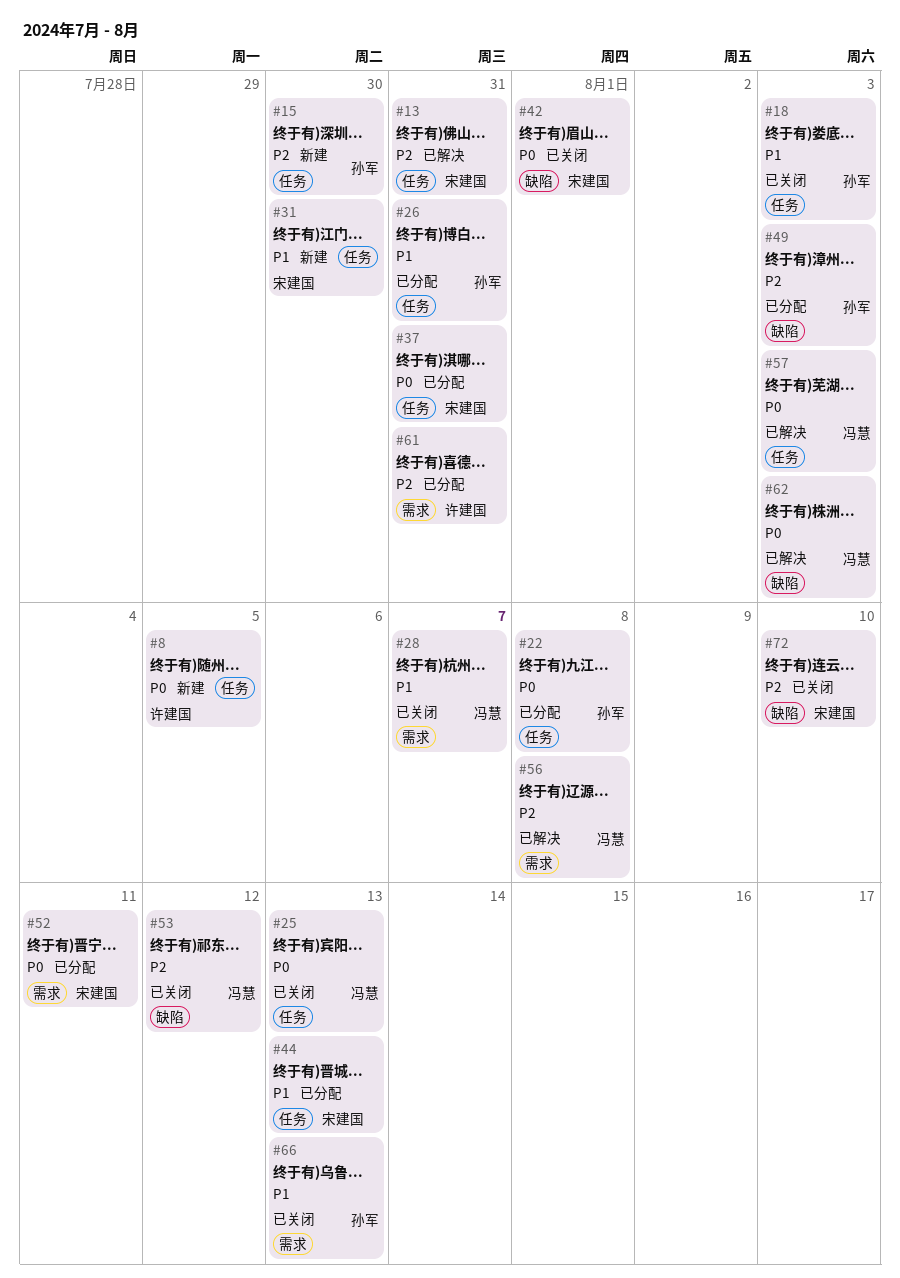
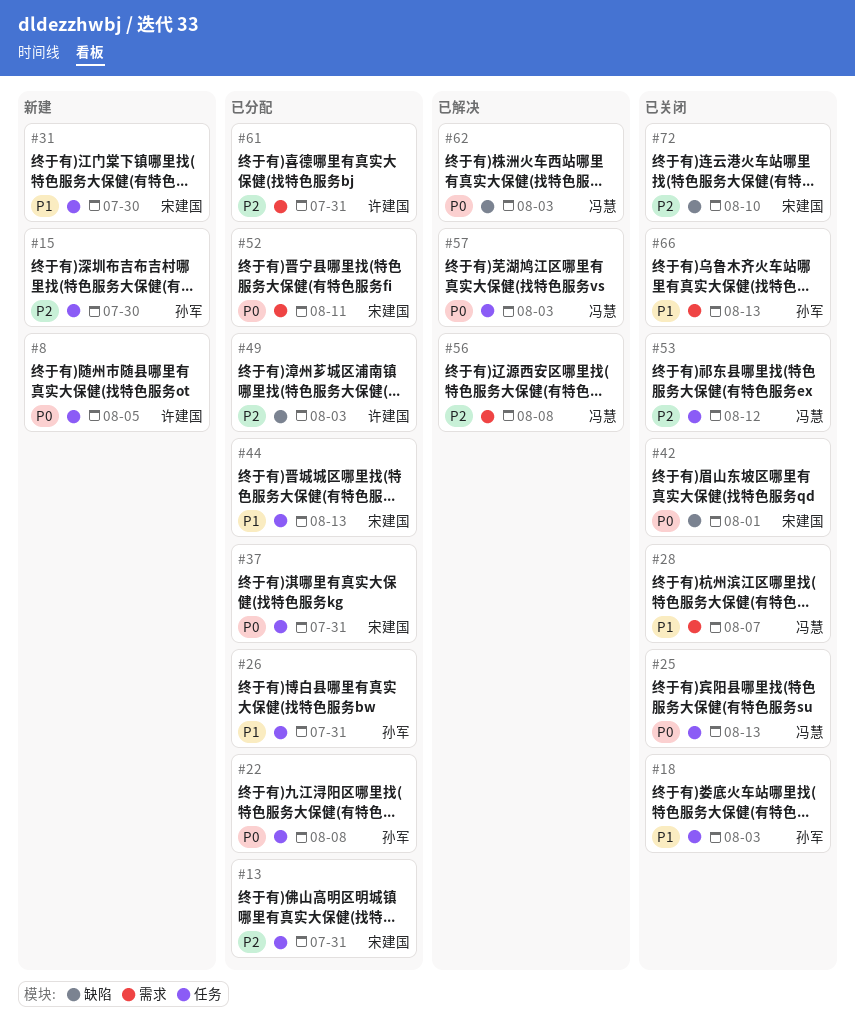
#13, status: 已解决 -> 已分配
#49, owner: 孙军 -> 许建国
#53, label: 缺陷 -> 任务

